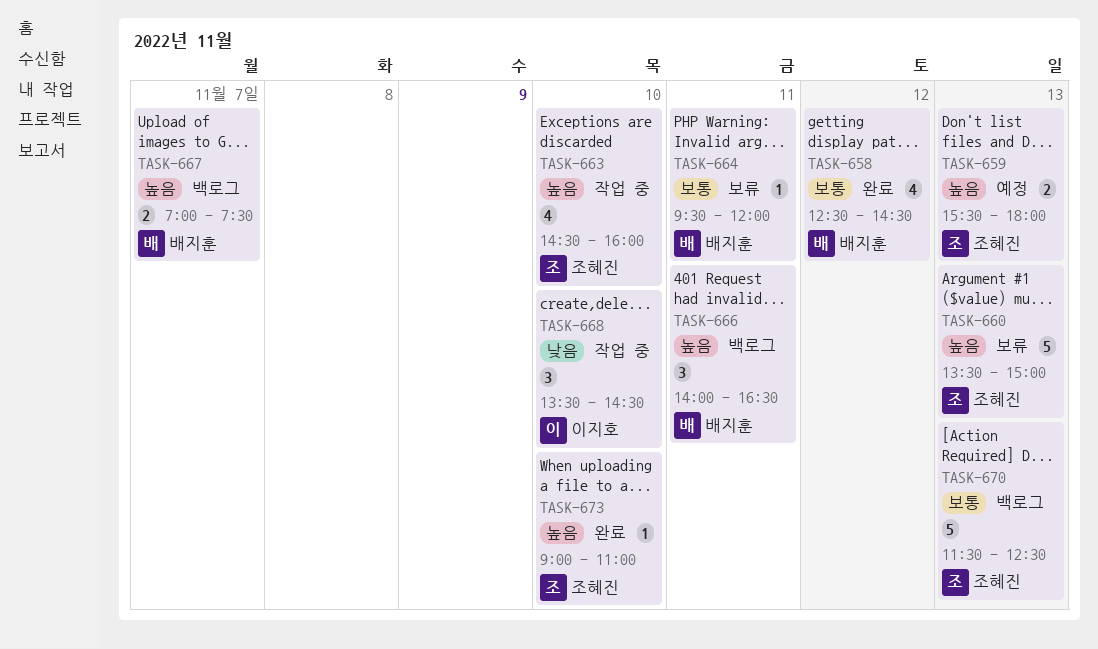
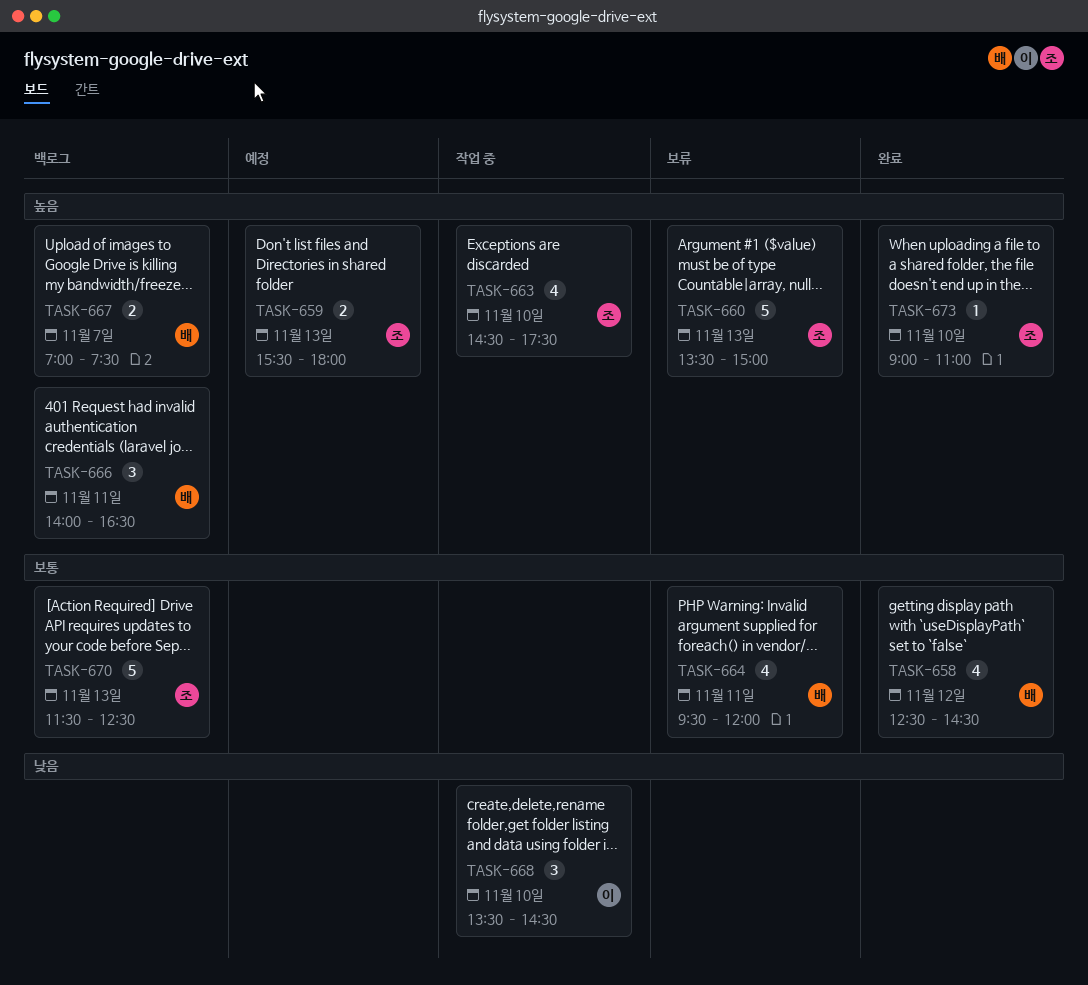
TASK-663, ends: 16:00 -> 17:30
TASK-664, estimate: 1 -> 4

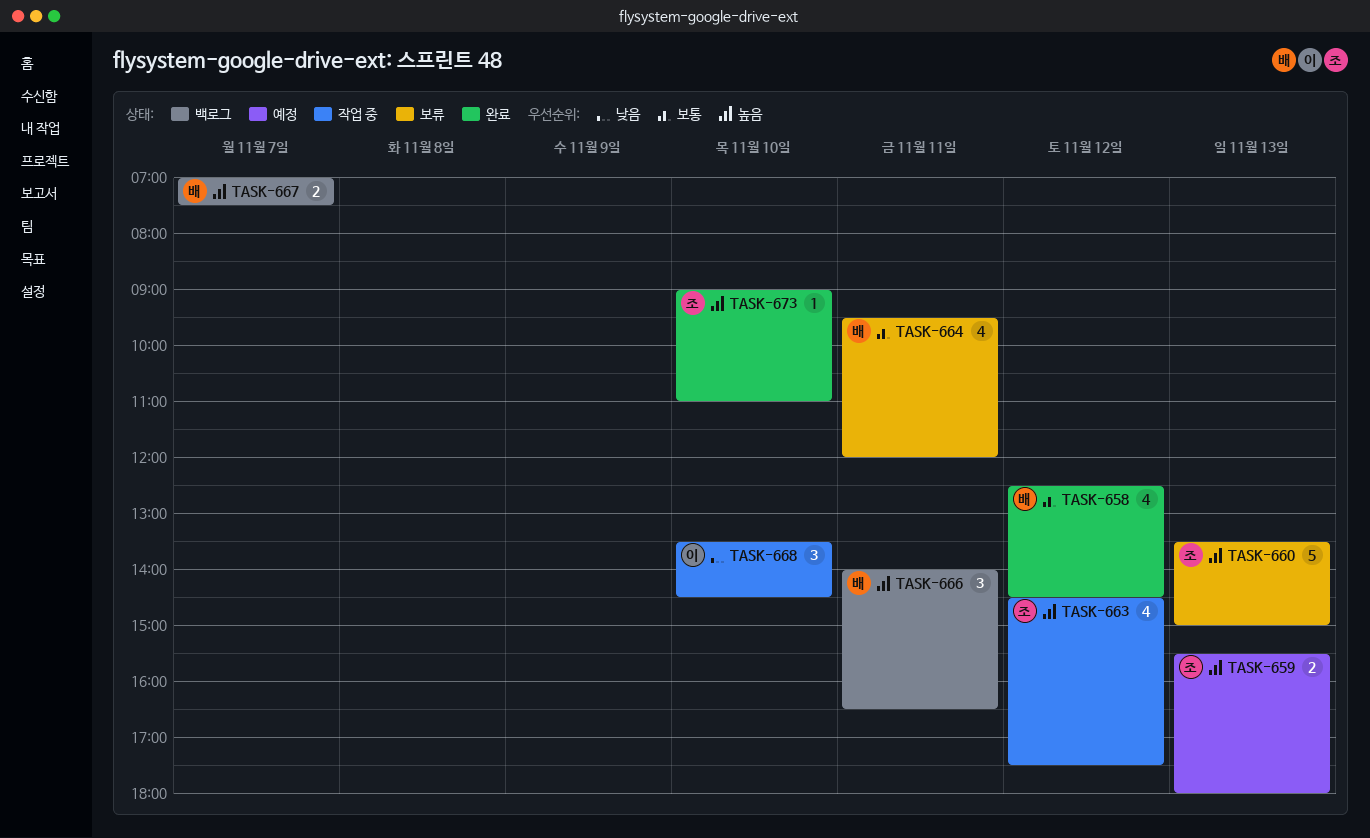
TASK-663, day: Nov 10 -> Nov 12
TASK-670: present -> none

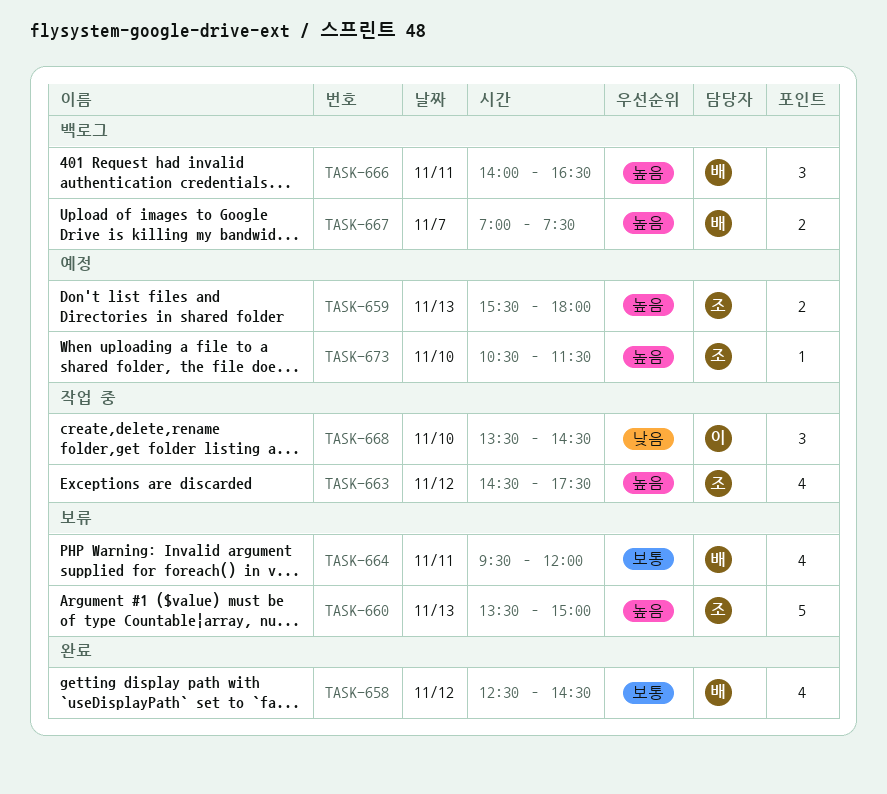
TASK-673, status: 완료 -> 예정
TASK-673, begins: 09:00 -> 10:30
TASK-673, ends: 11:00 -> 11:30

